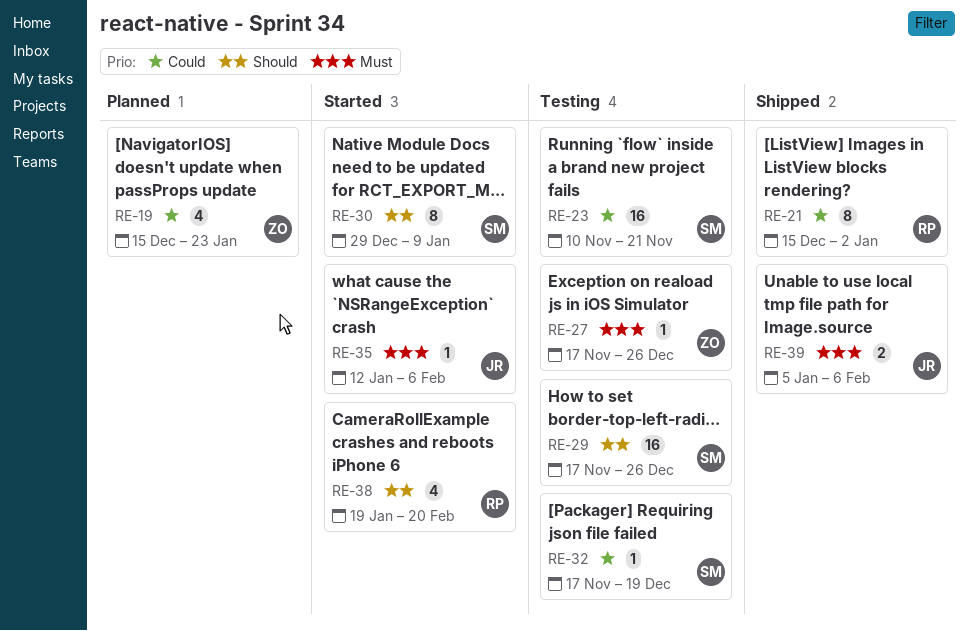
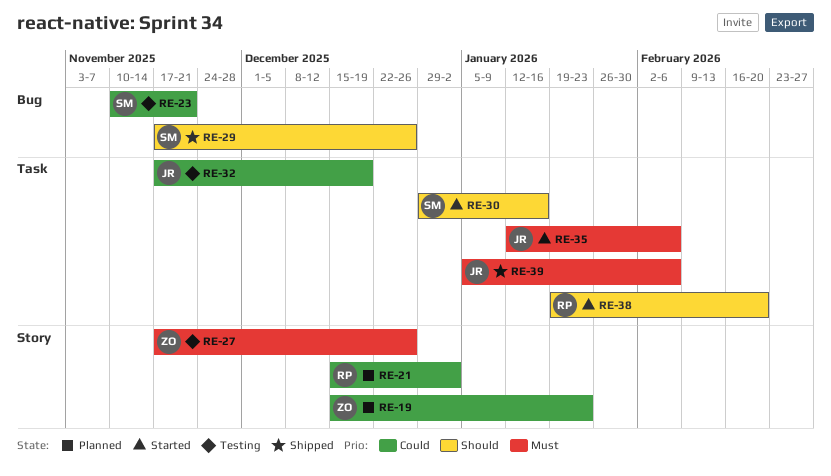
RE-21, status: Shipped -> Planned
RE-29, status: Testing -> Shipped
RE-30, due: Jan 9 -> Jan 16
RE-32, owner: SM -> JR

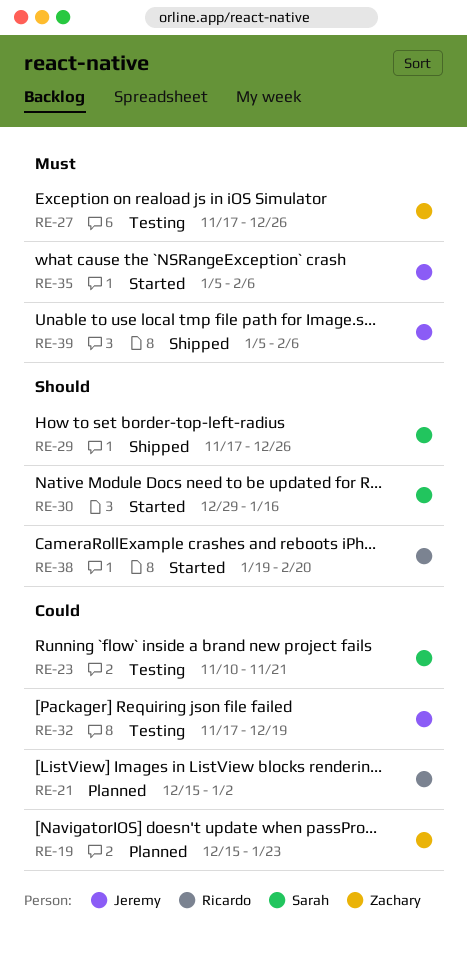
RE-35, start: Jan 12 -> Jan 5

